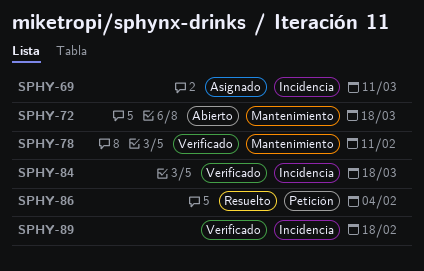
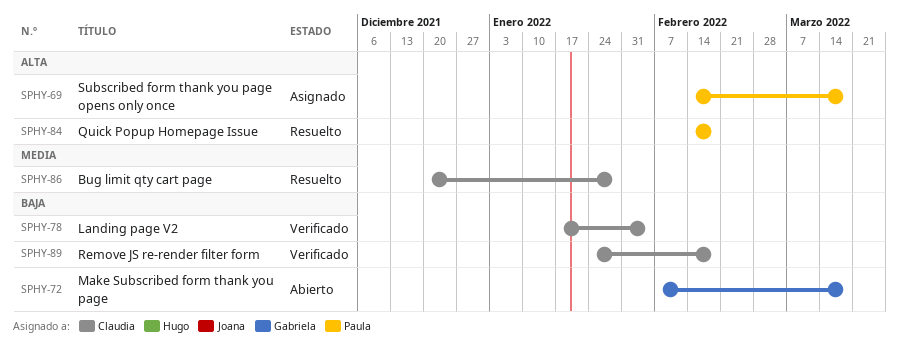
SPHY-69, due: Mar 11 -> Mar 18
SPHY-78, due: Feb 11 -> Feb 4
SPHY-84, status: Verificado -> Resuelto
SPHY-84, due: Mar 18 -> Feb 18
SPHY-86, due: Feb 4 -> Jan 28

